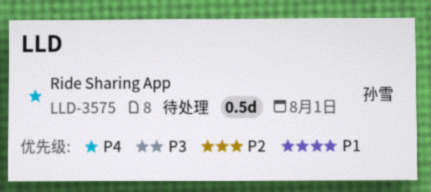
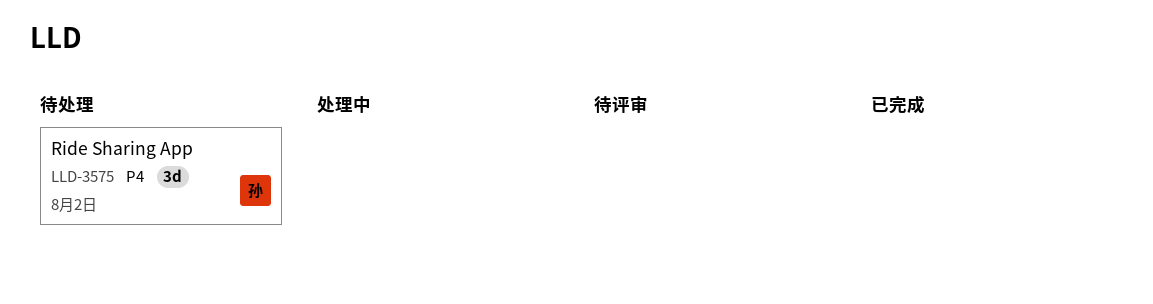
LLD-3575, estimate: 0.5d -> 3d
LLD-3575, due: Aug 1 -> Aug 2

